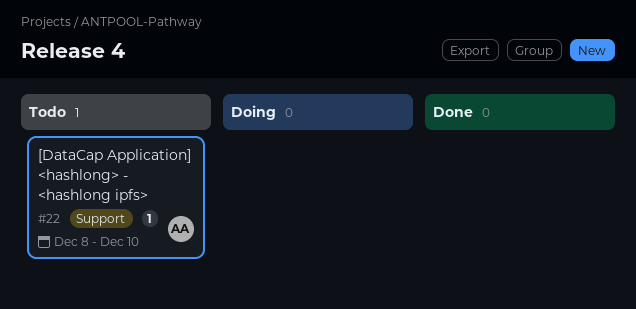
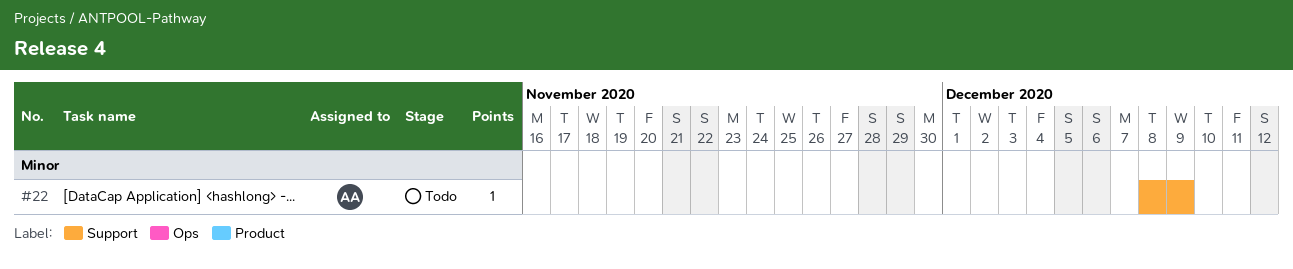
#22, due: Dec 10 -> Dec 9

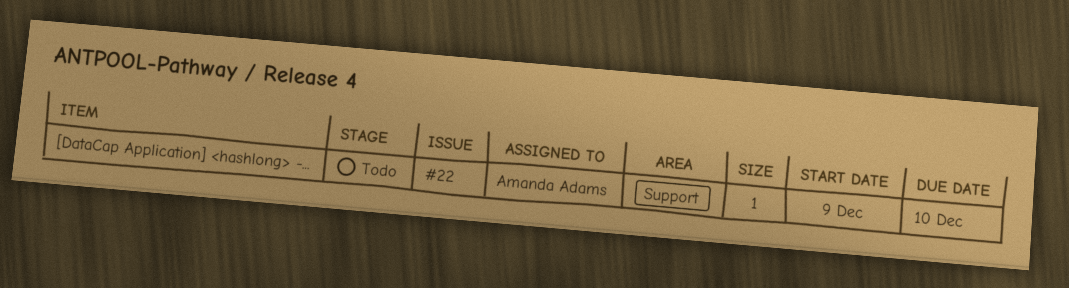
#22, start: Dec 8 -> Dec 9
#22, due: Dec 9 -> Dec 10

